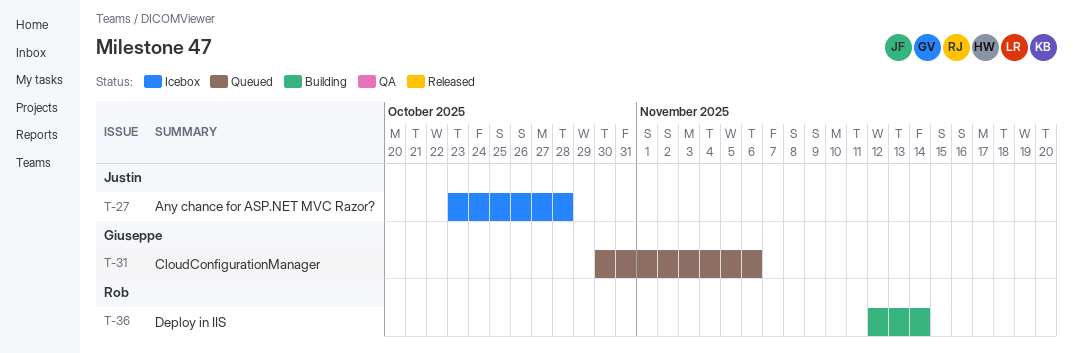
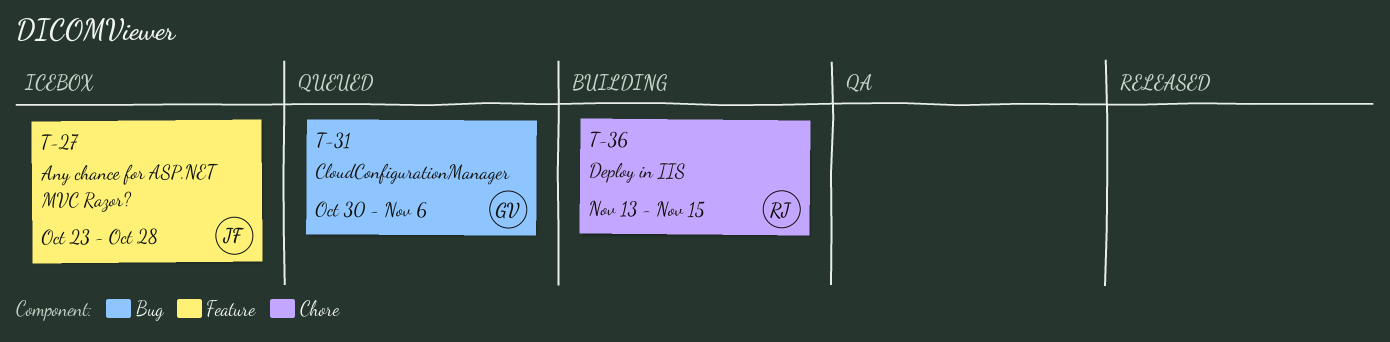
T-36, start: Nov 12 -> Nov 13
T-36, due: Nov 14 -> Nov 15

